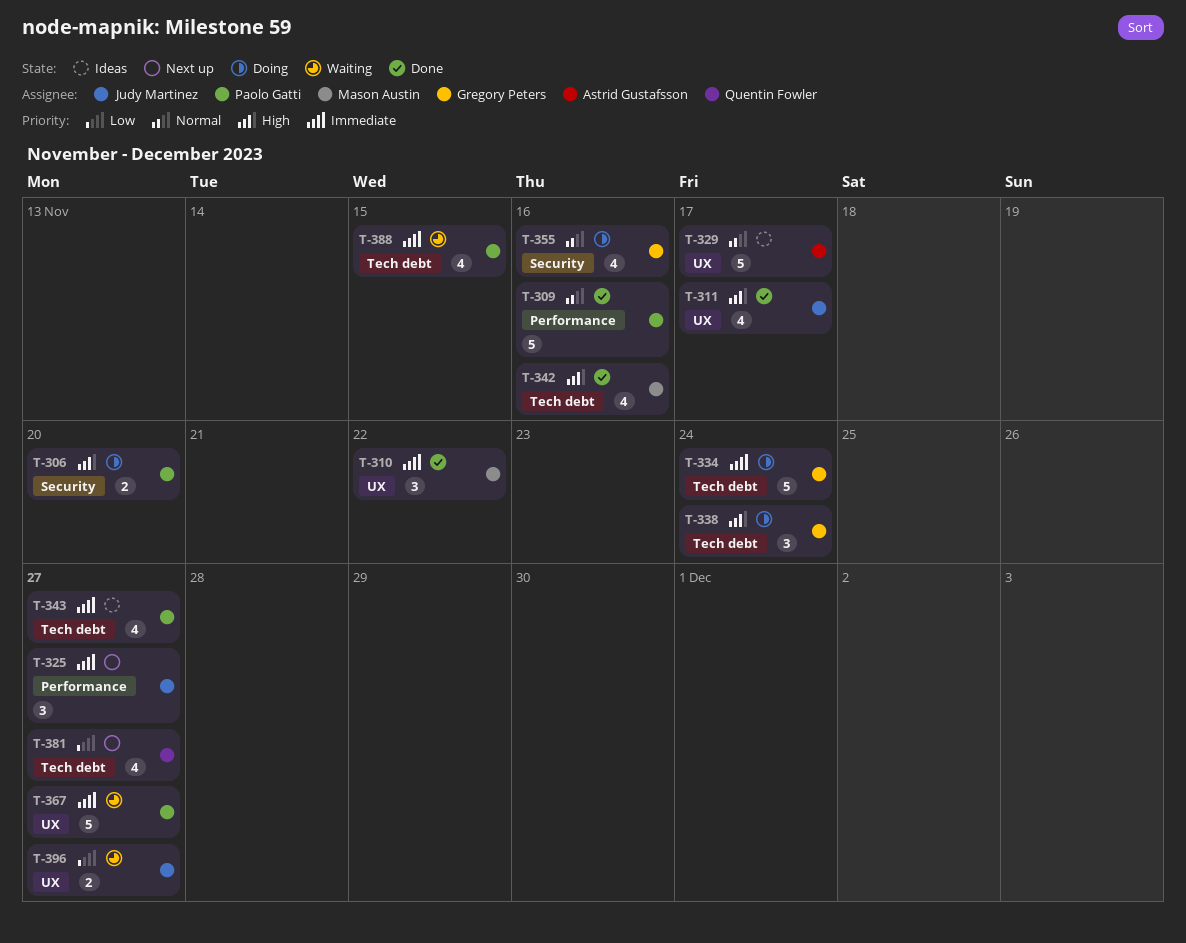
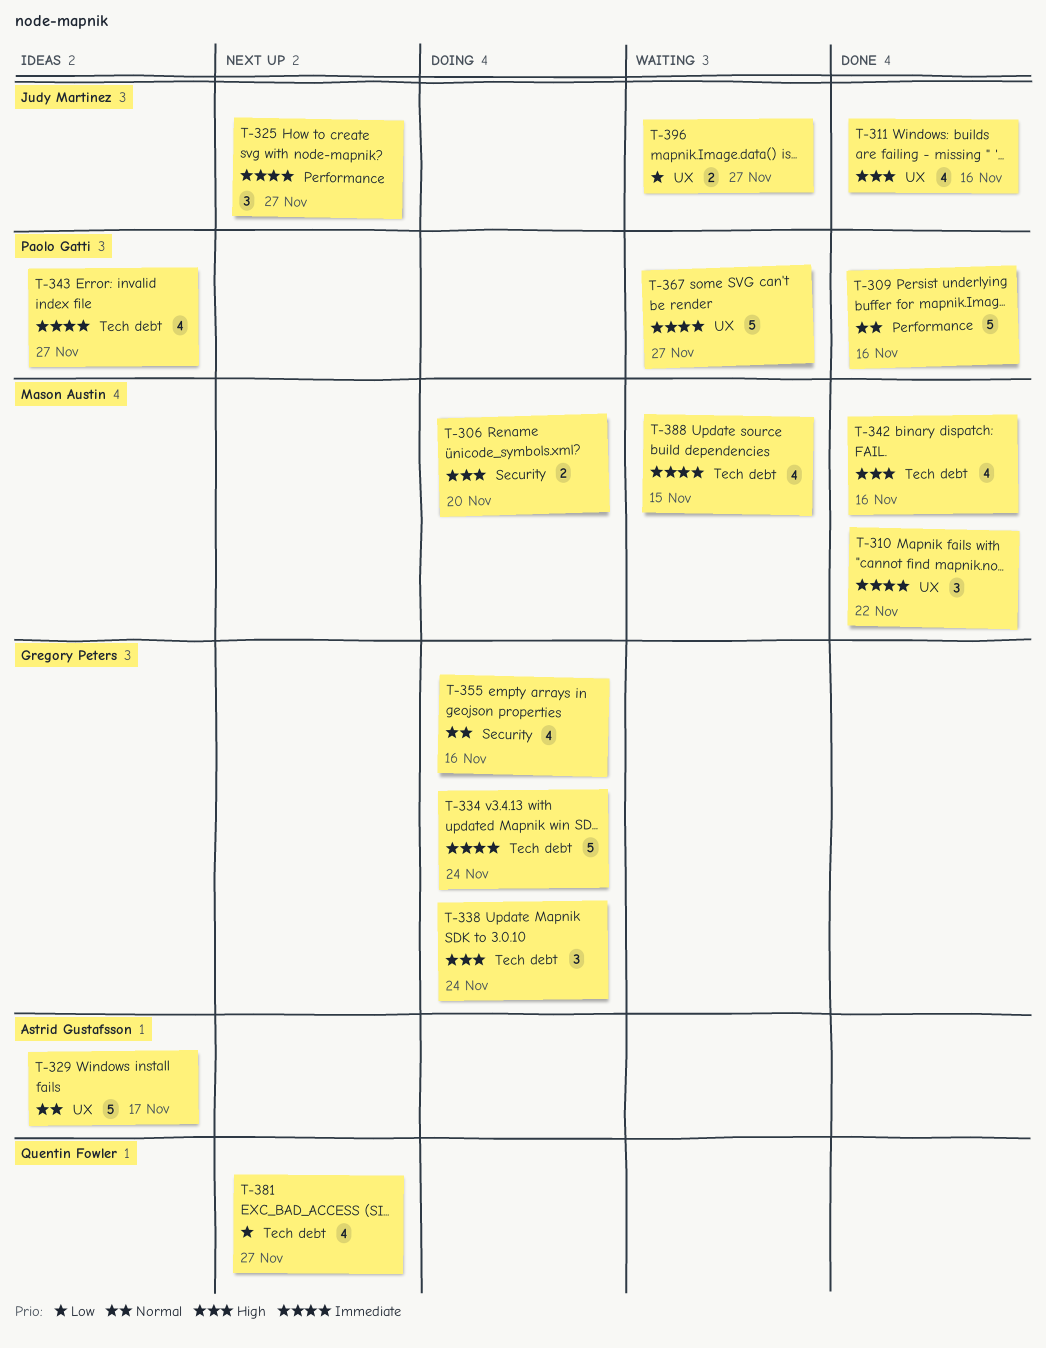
T-306, owner: Paolo Gatti -> Mason Austin
T-311, due: Nov 17 -> Nov 16
T-388, owner: Paolo Gatti -> Mason Austin

